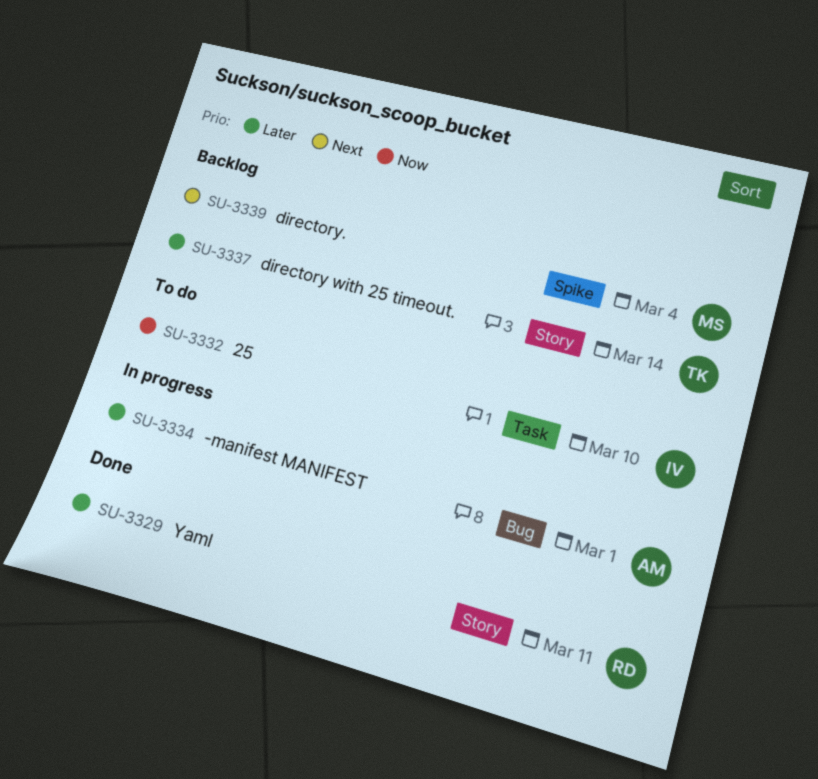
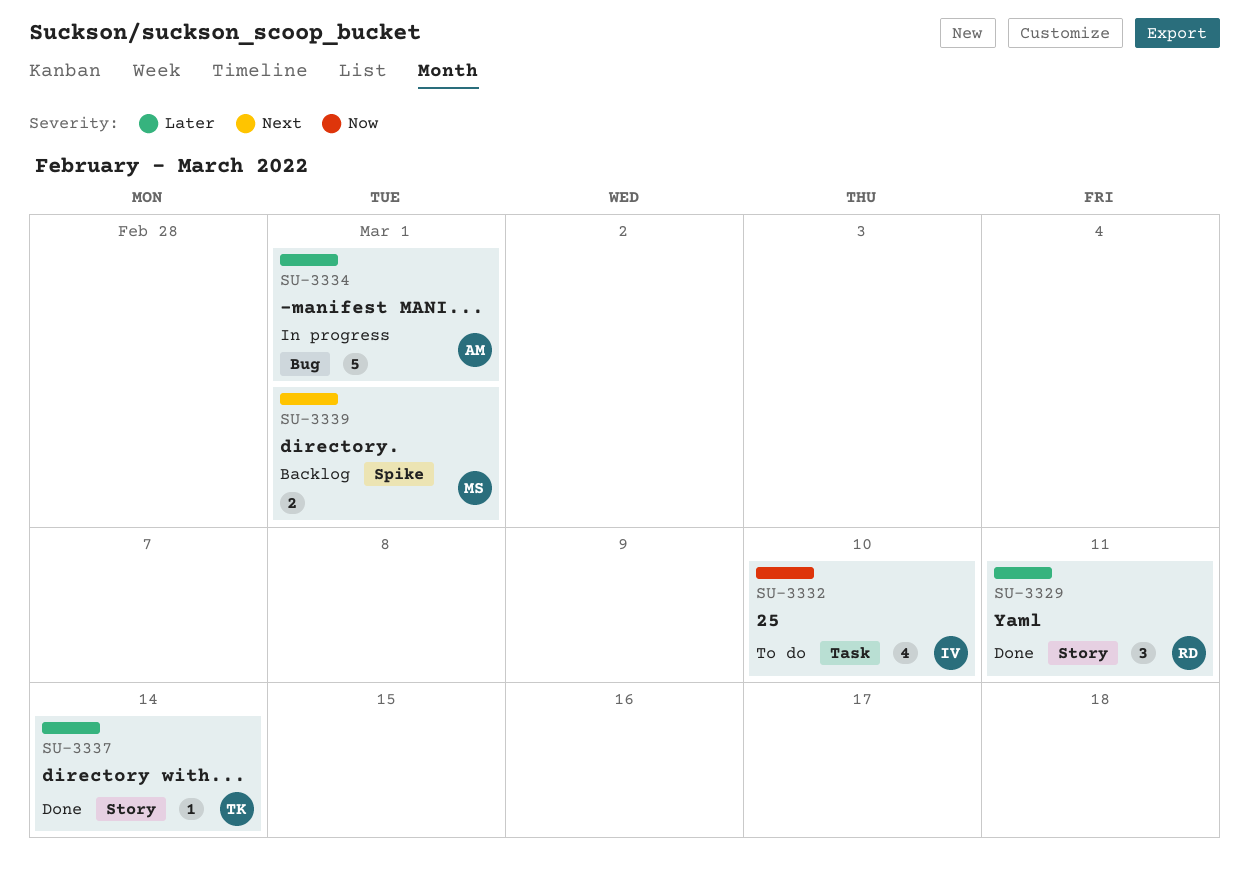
SU-3337, status: Backlog -> Done
SU-3339, due: Mar 4 -> Mar 1

